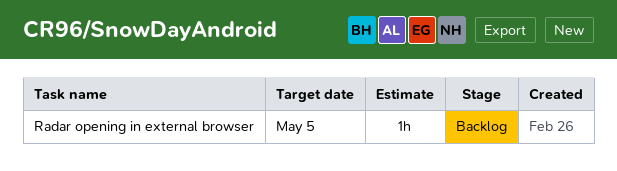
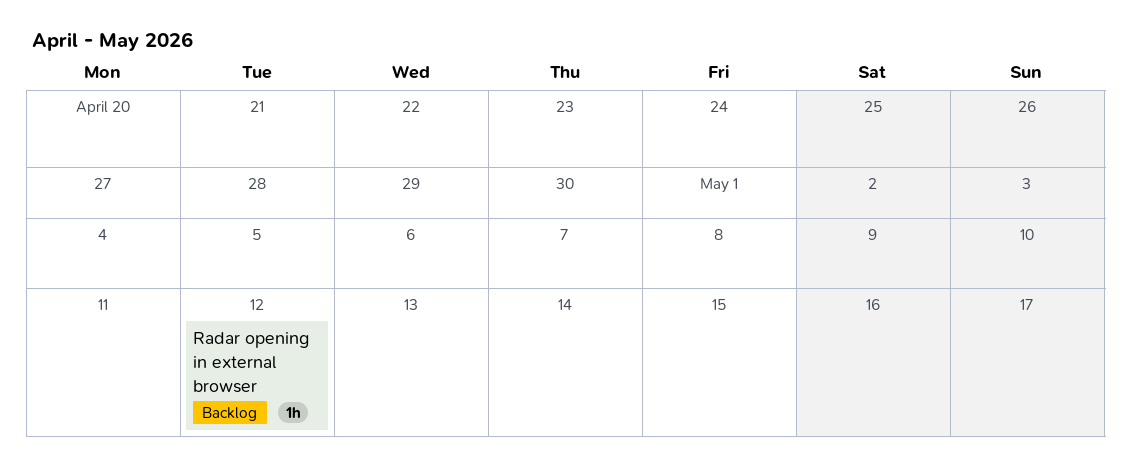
Radar opening in external browser, due: May 5 -> May 12

